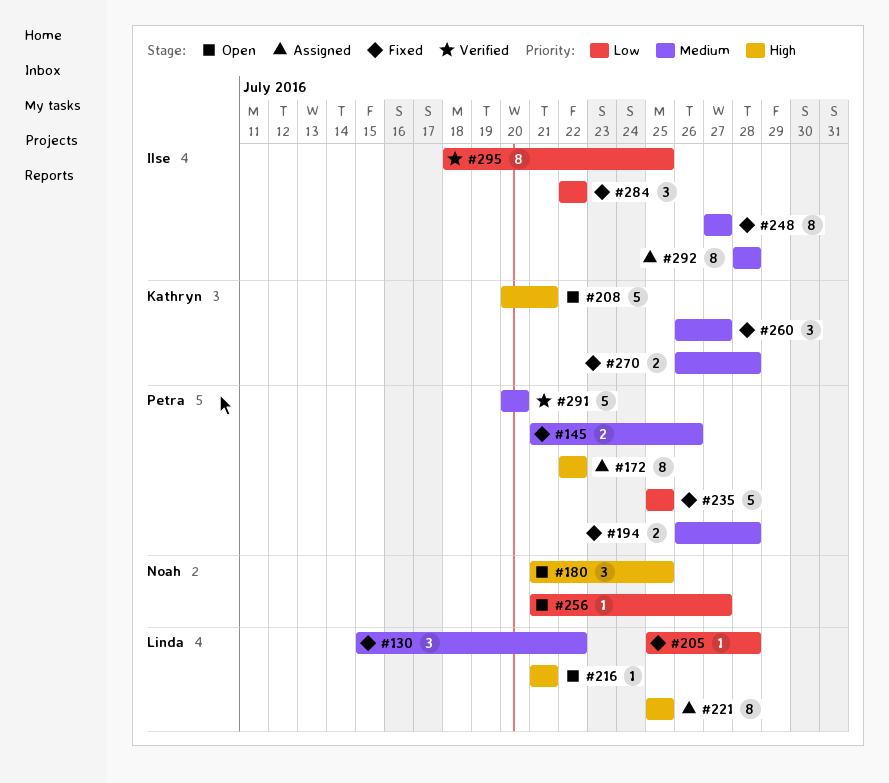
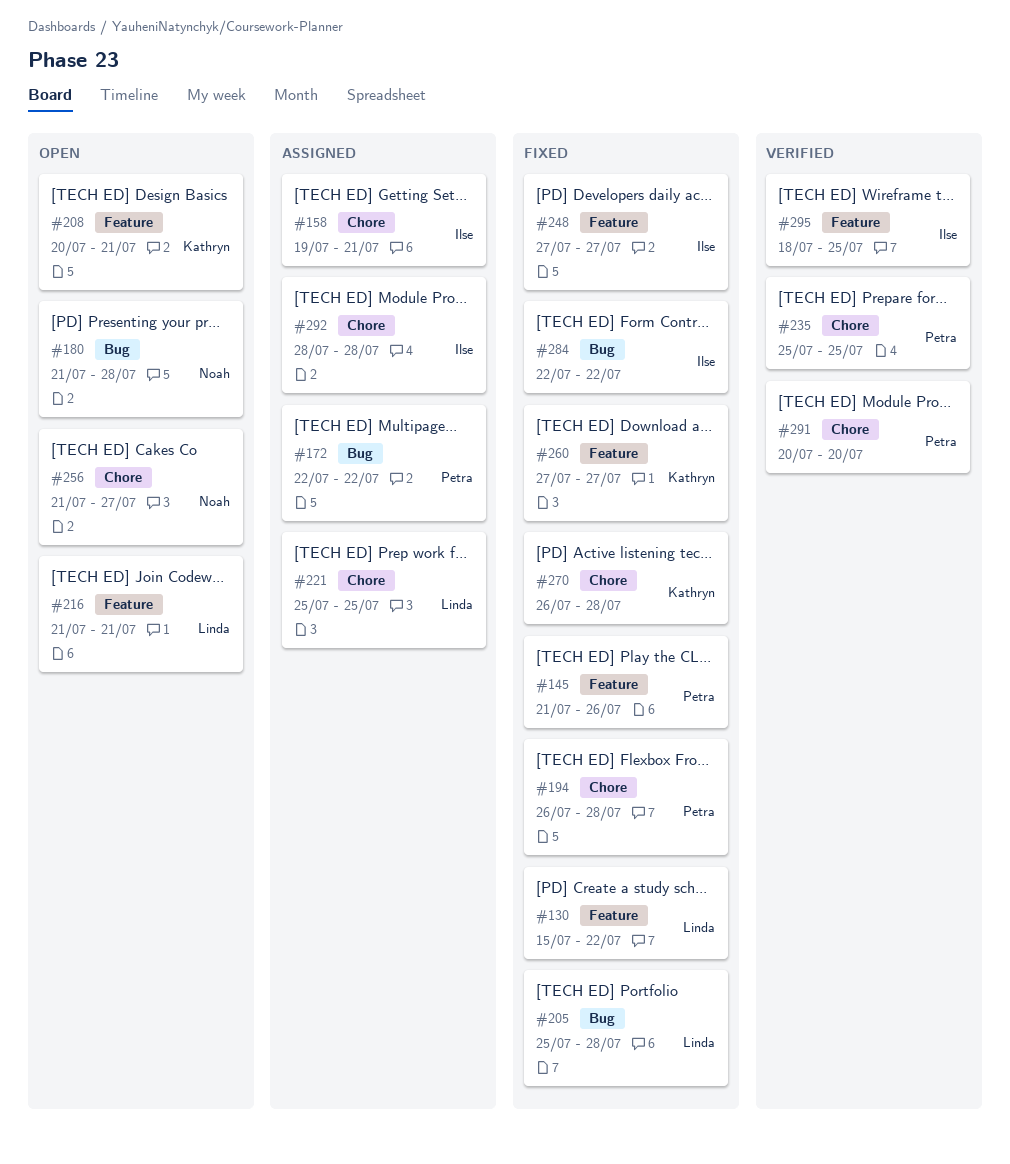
#158: none -> present
#180, due: Jul 25 -> Jul 28
#235, status: Fixed -> Verified
#260, start: Jul 26 -> Jul 27

